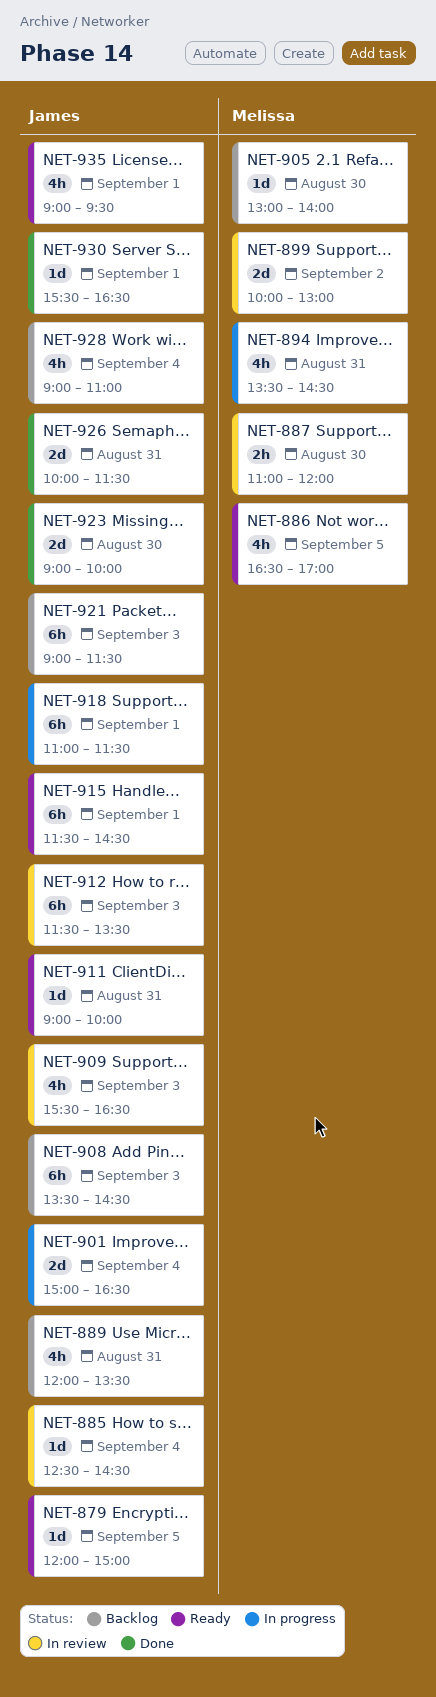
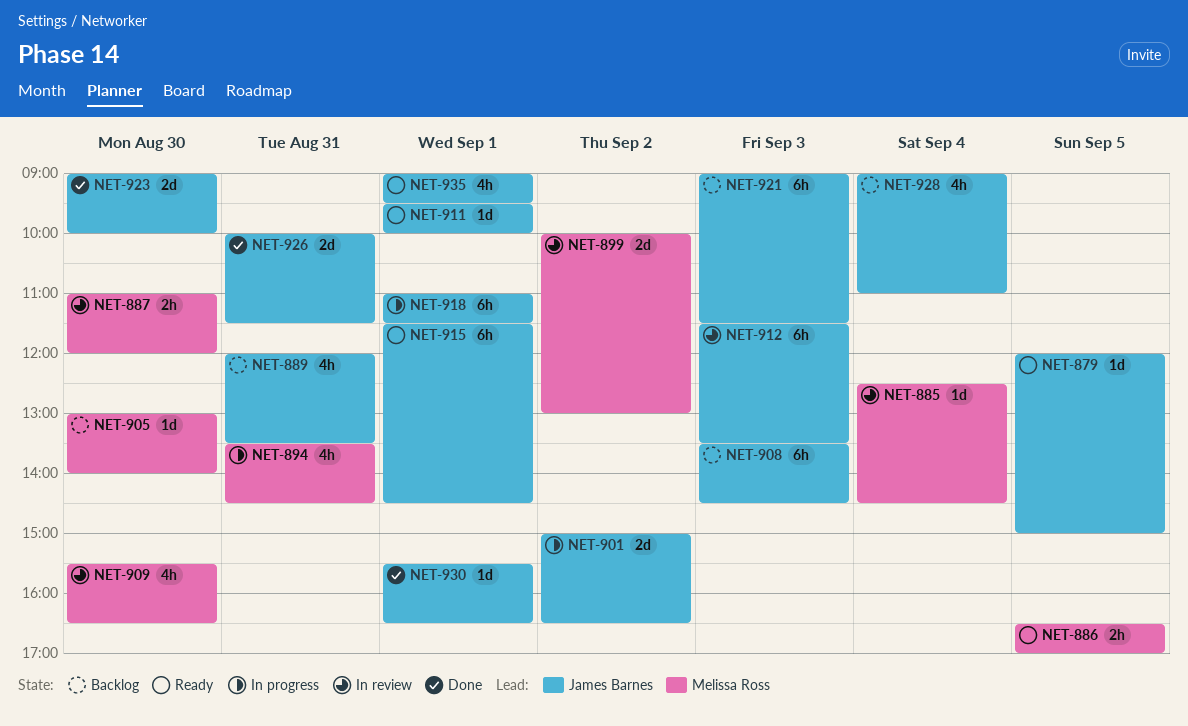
NET-885, owner: James Barnes -> Melissa Ross
NET-886, estimate: 4h -> 2h
NET-901, day: Sep 4 -> Sep 2
NET-909, owner: James Barnes -> Melissa Ross
NET-909, day: Sep 3 -> Aug 30
NET-911, day: Aug 31 -> Sep 1
NET-911, begins: 09:00 -> 09:30

